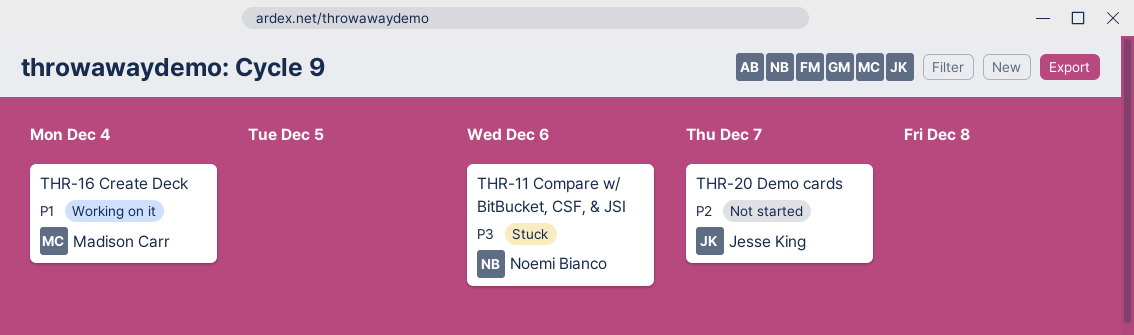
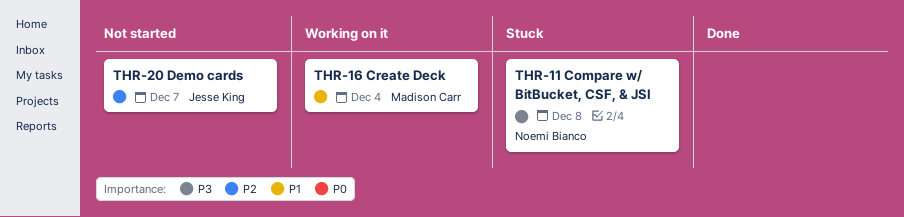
THR-11, due: Dec 6 -> Dec 8

